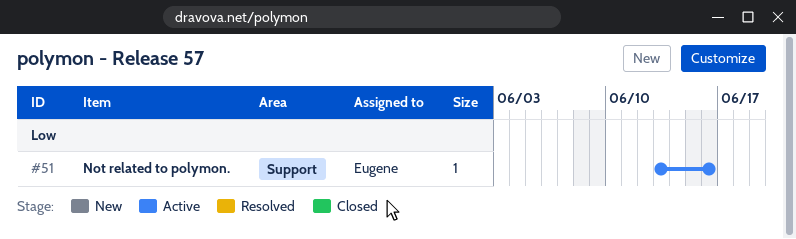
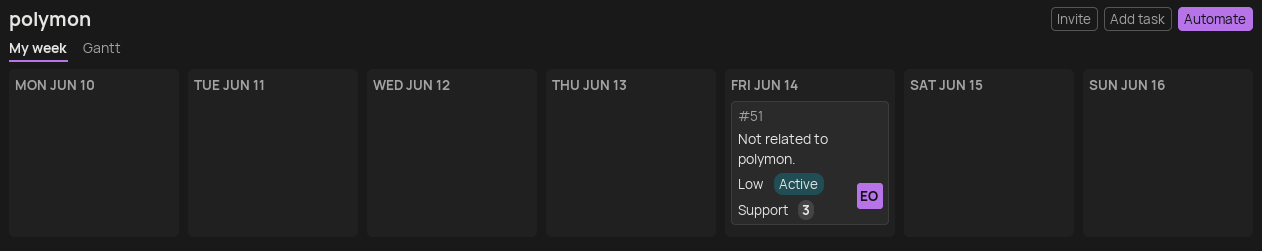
#51, estimate: 1 -> 3
#51, due: Jun 16 -> Jun 14

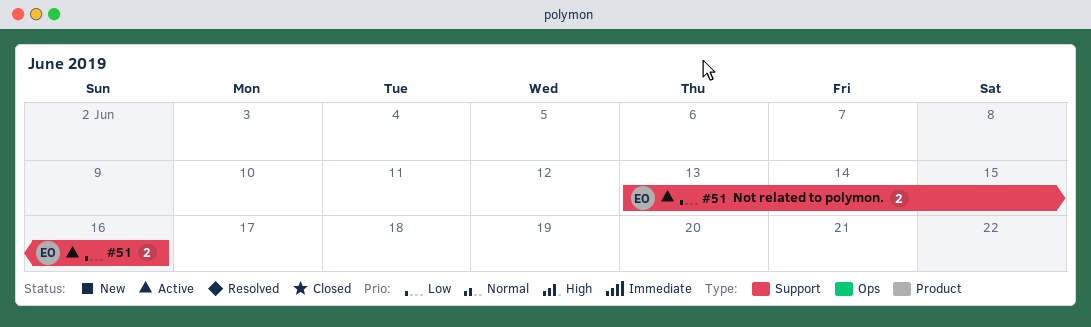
#51, estimate: 3 -> 2
#51, due: Jun 14 -> Jun 16

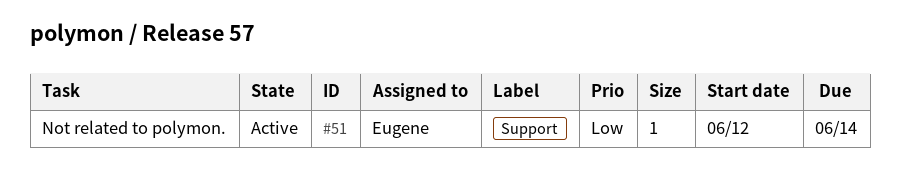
#51, estimate: 2 -> 1
#51, start: Jun 13 -> Jun 12
#51, due: Jun 16 -> Jun 14

